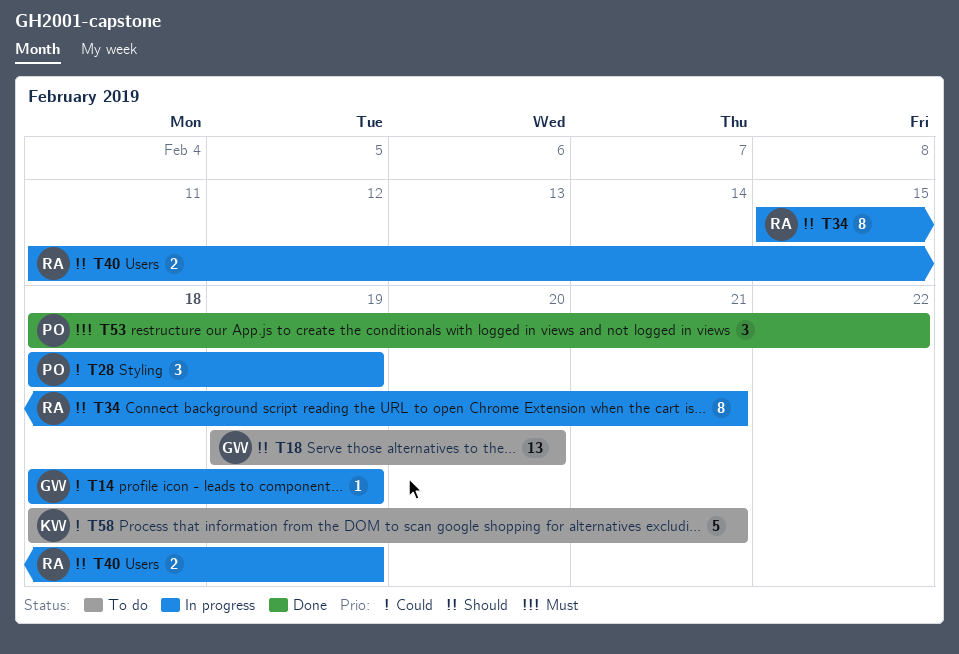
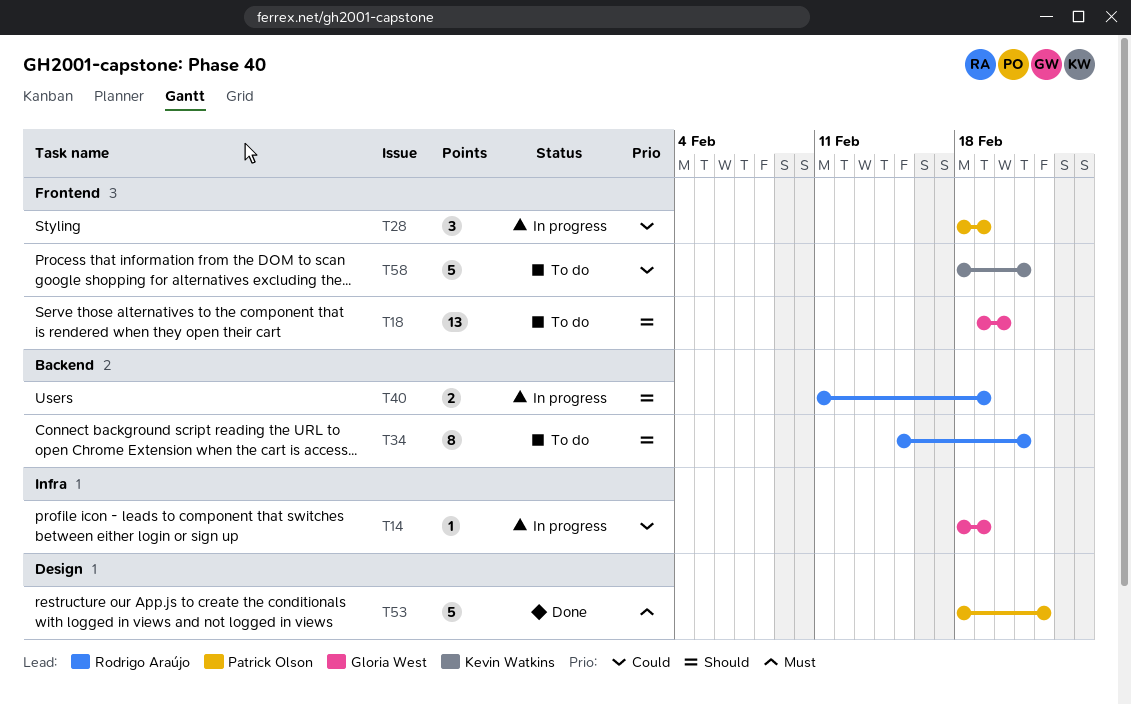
T34, status: In progress -> To do
T53, estimate: 3 -> 5

